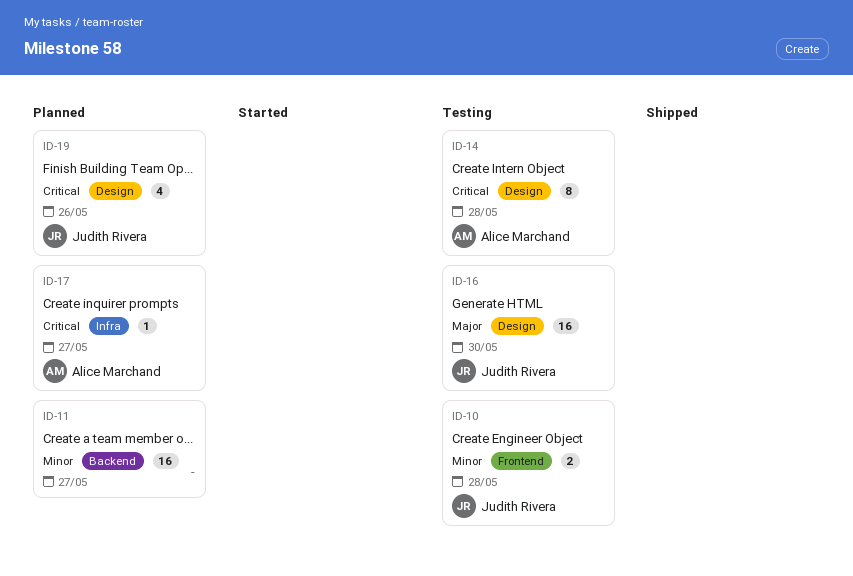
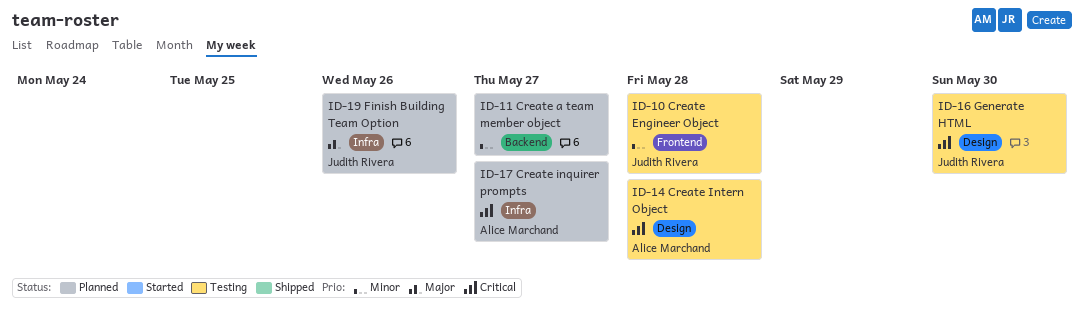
ID-16, priority: Major -> Critical
ID-19, priority: Critical -> Major
ID-19, label: Design -> Infra

